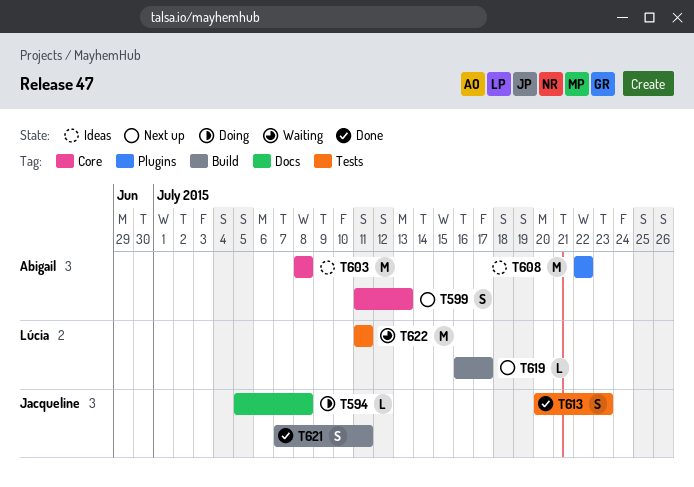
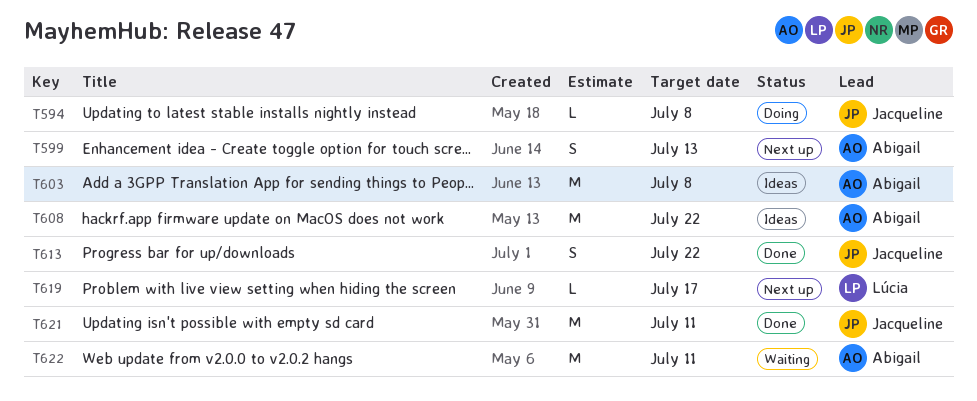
T613, due: Jul 23 -> Jul 22
T621, estimate: S -> M
T622, owner: Lúcia -> Abigail

